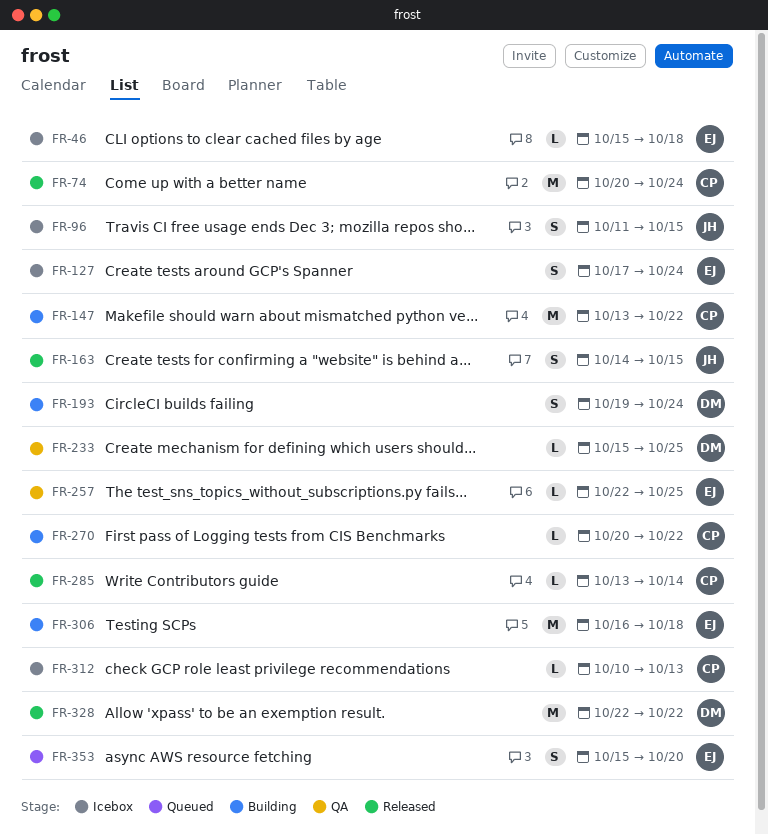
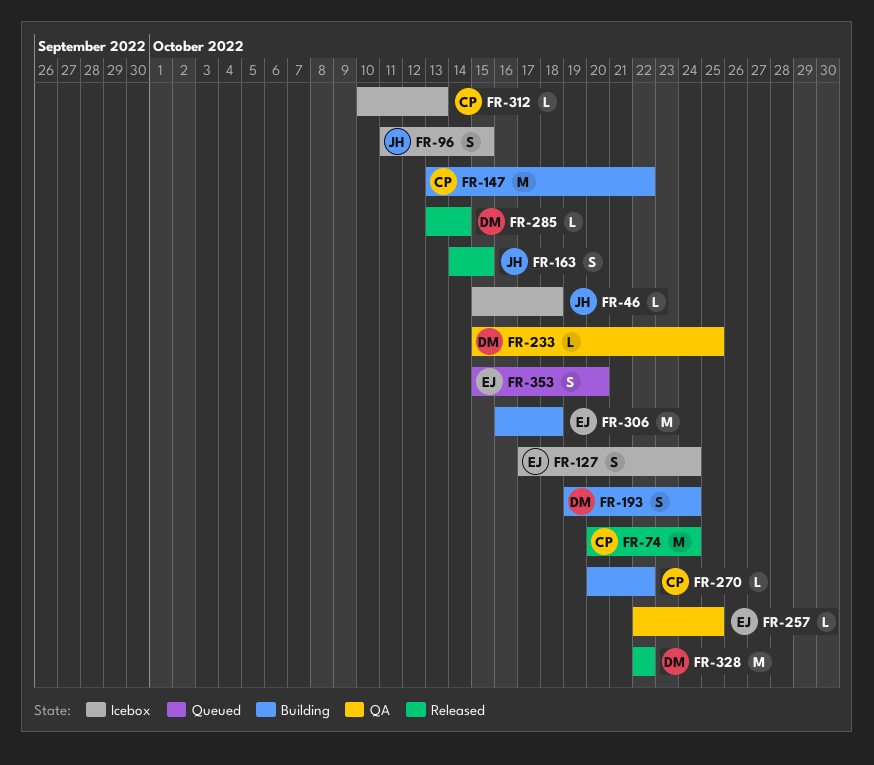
FR-46, owner: EJ -> JH
FR-285, owner: CP -> DM

